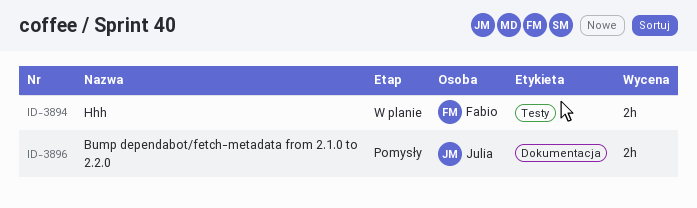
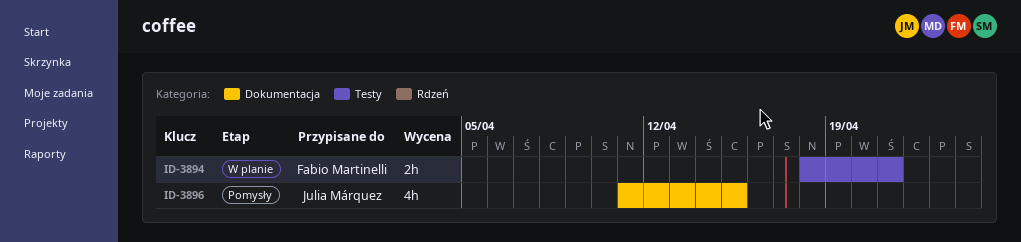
ID-3896, estimate: 2h -> 4h

